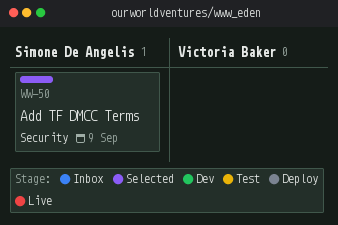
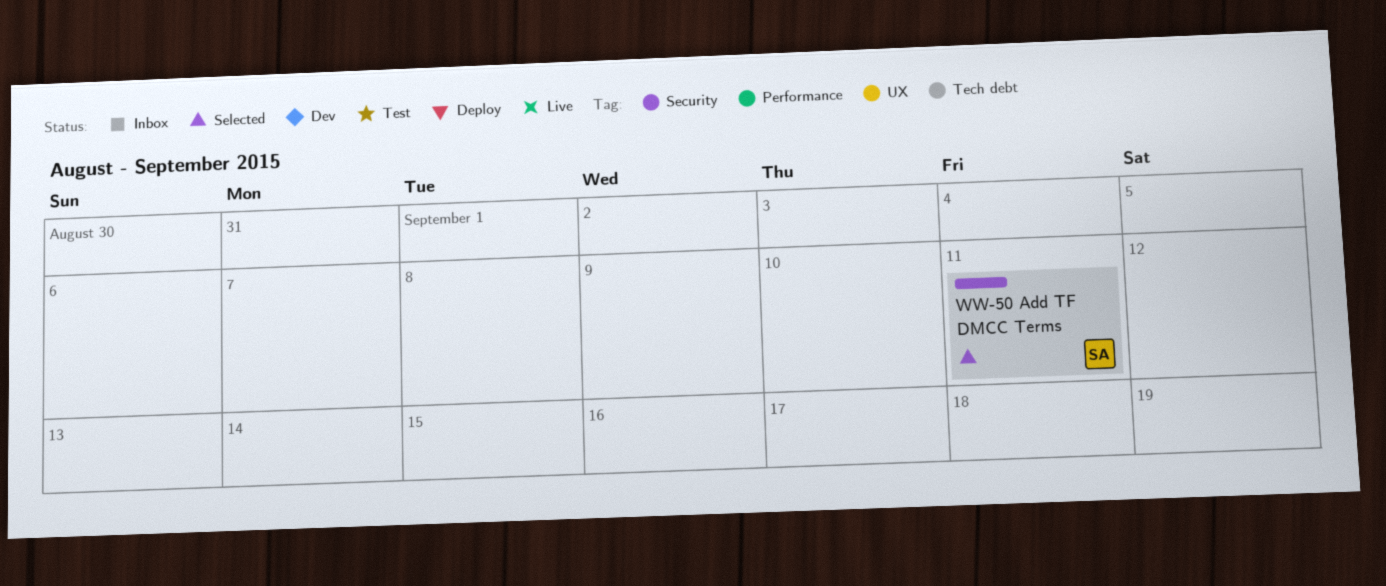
WW-50, due: Sep 9 -> Sep 11

